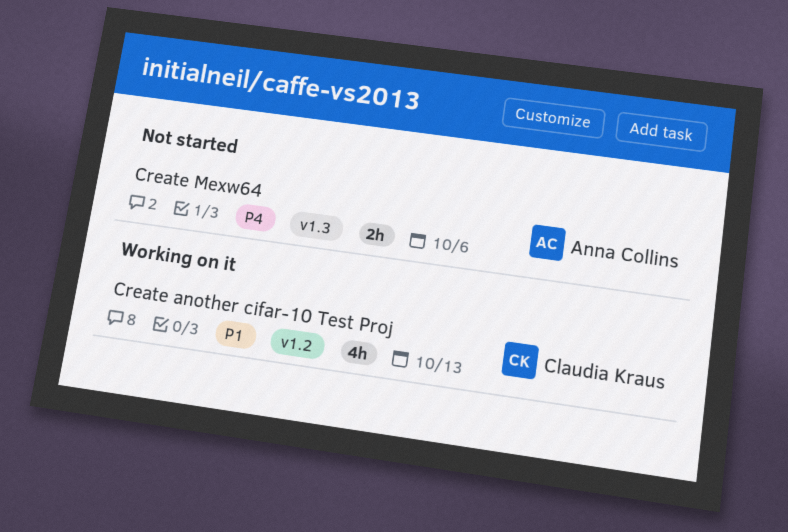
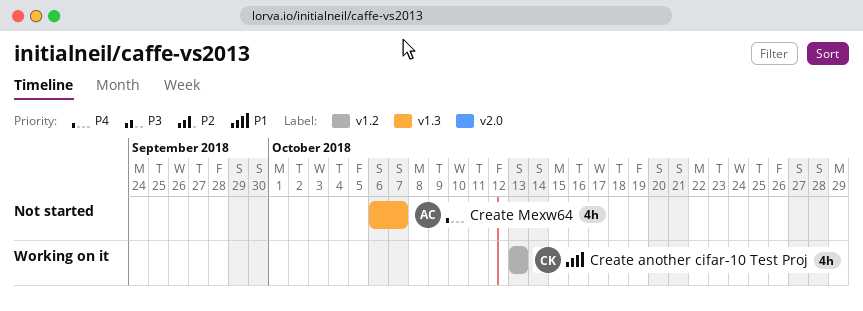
Create Mexw64, estimate: 2h -> 4h
Create Mexw64, due: Oct 6 -> Oct 7

